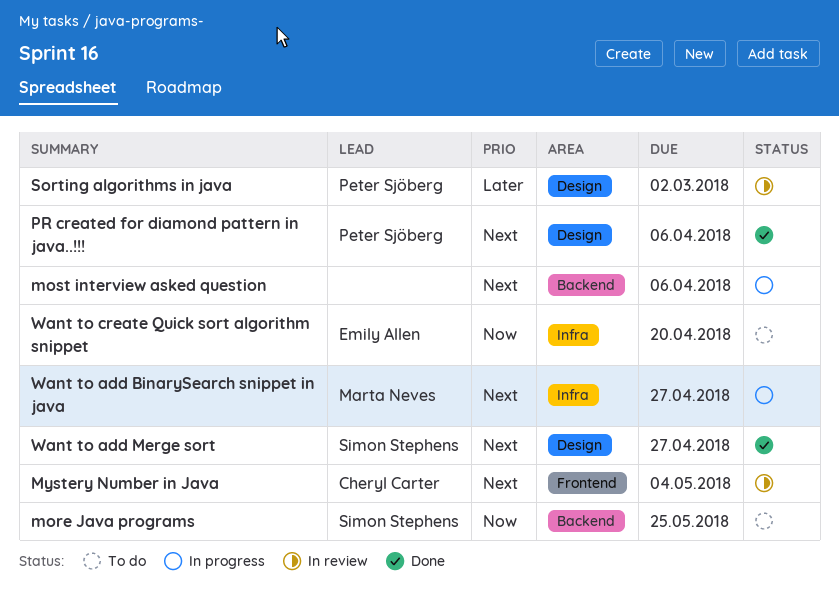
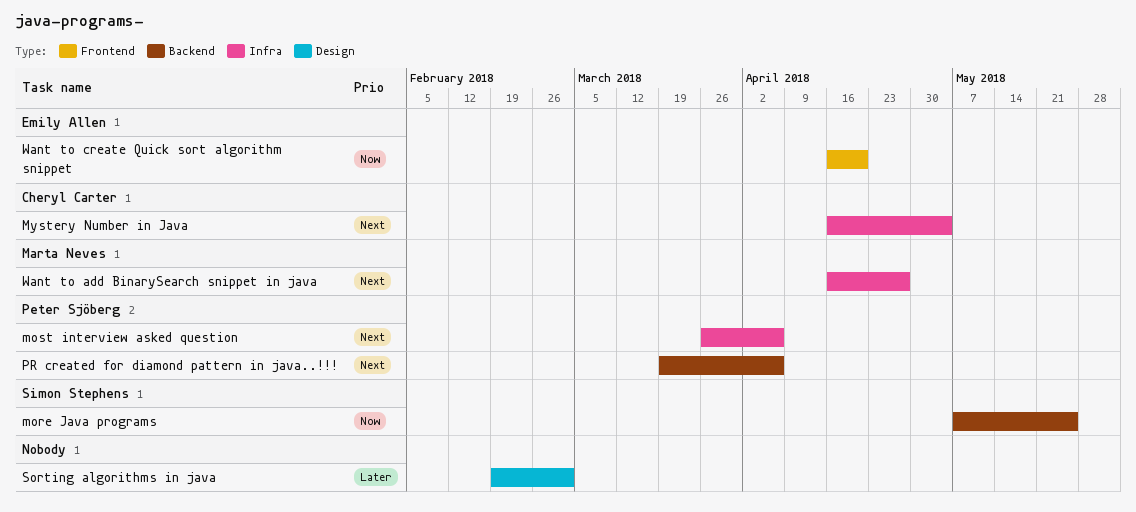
most interview asked question, owner: none -> Peter Sjöberg
most interview asked question, label: Backend -> Infra
Mystery Number in Java, label: Frontend -> Infra
PR created for diamond pattern in java..!!!, label: Design -> Backend
Sorting algorithms in java, owner: Peter Sjöberg -> none
Want to add Merge sort: present -> none
Want to create Quick sort algorithm snippet, label: Infra -> Frontend

